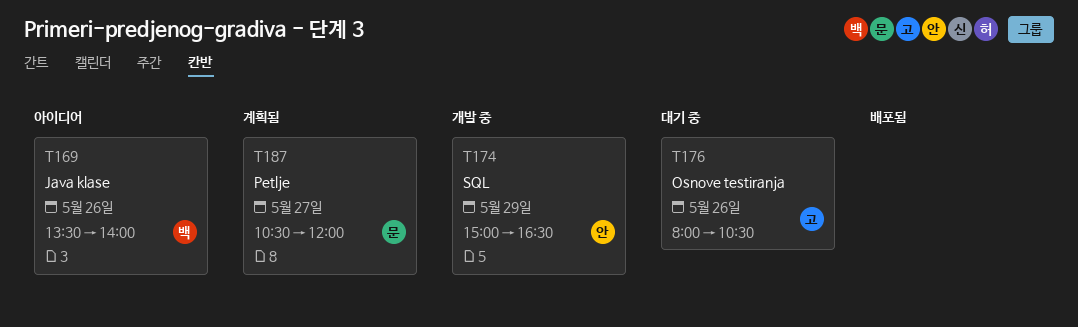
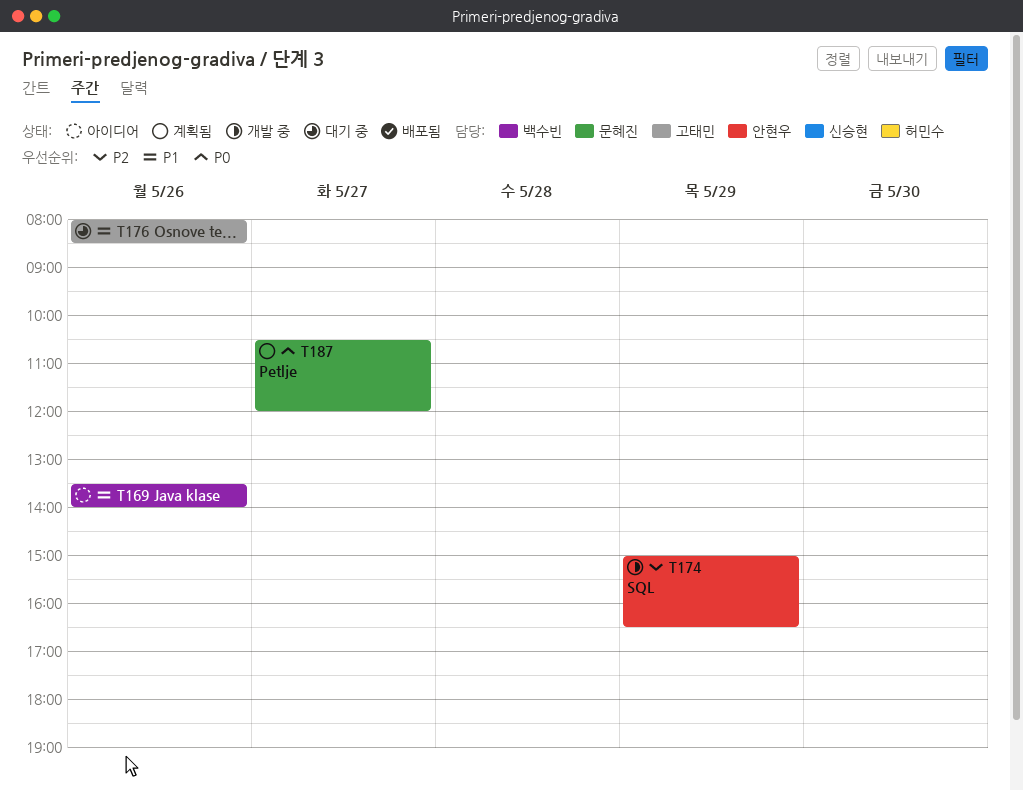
T176, ends: 10:30 -> 08:30

